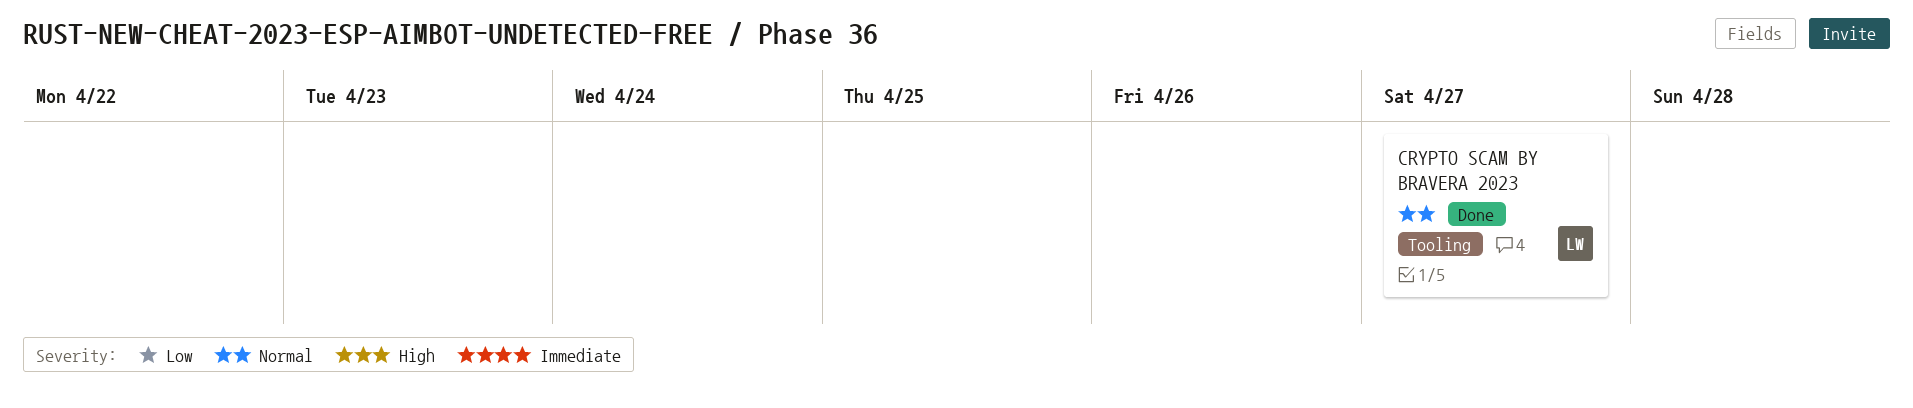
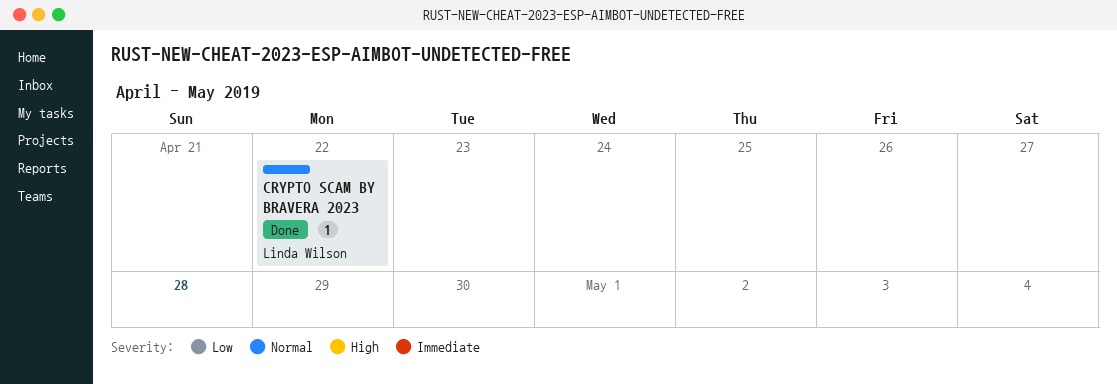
CRYPTO SCAM BY BRAVERA 2023, due: Apr 27 -> Apr 22

